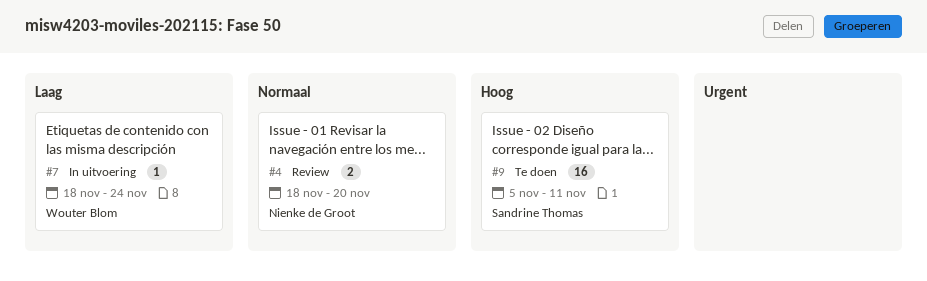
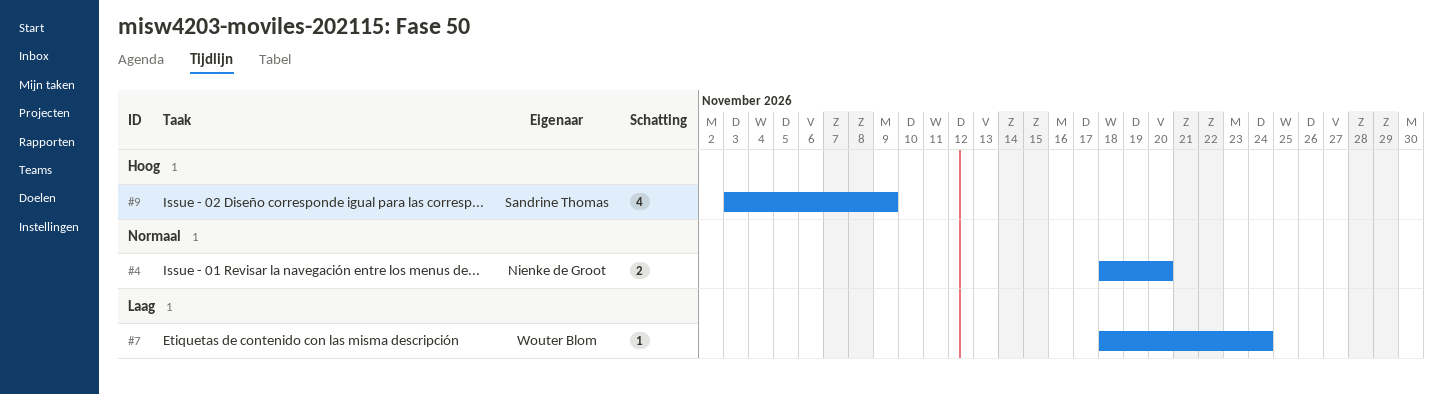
#9, estimate: 16 -> 4
#9, start: Nov 5 -> Nov 3
#9, due: Nov 11 -> Nov 9

